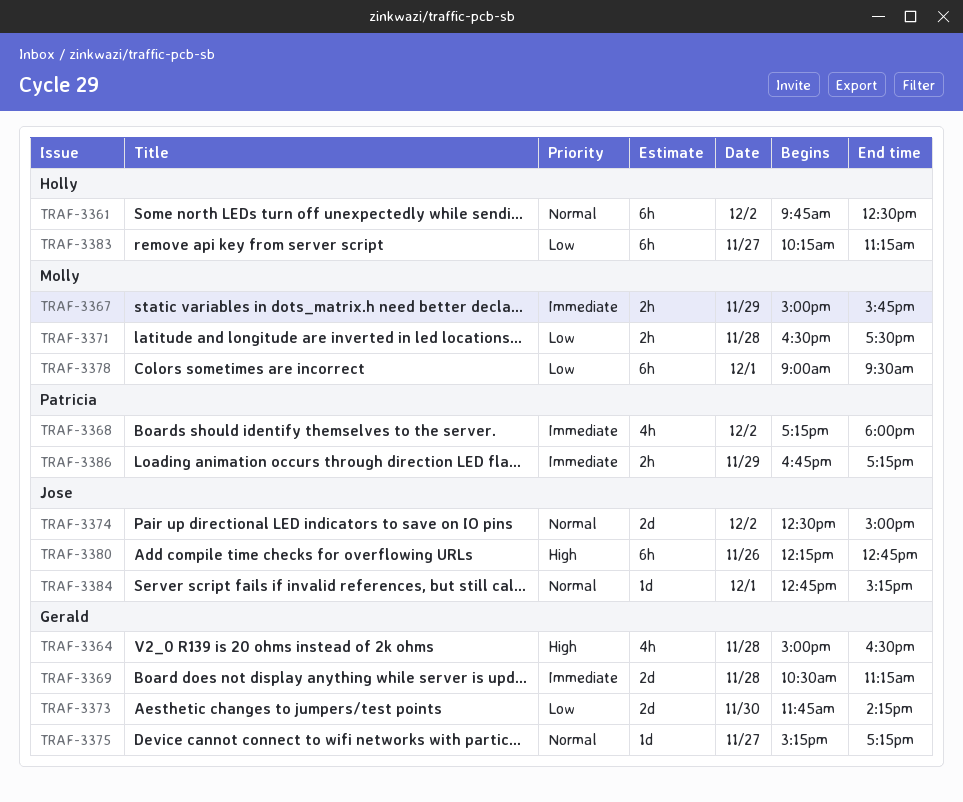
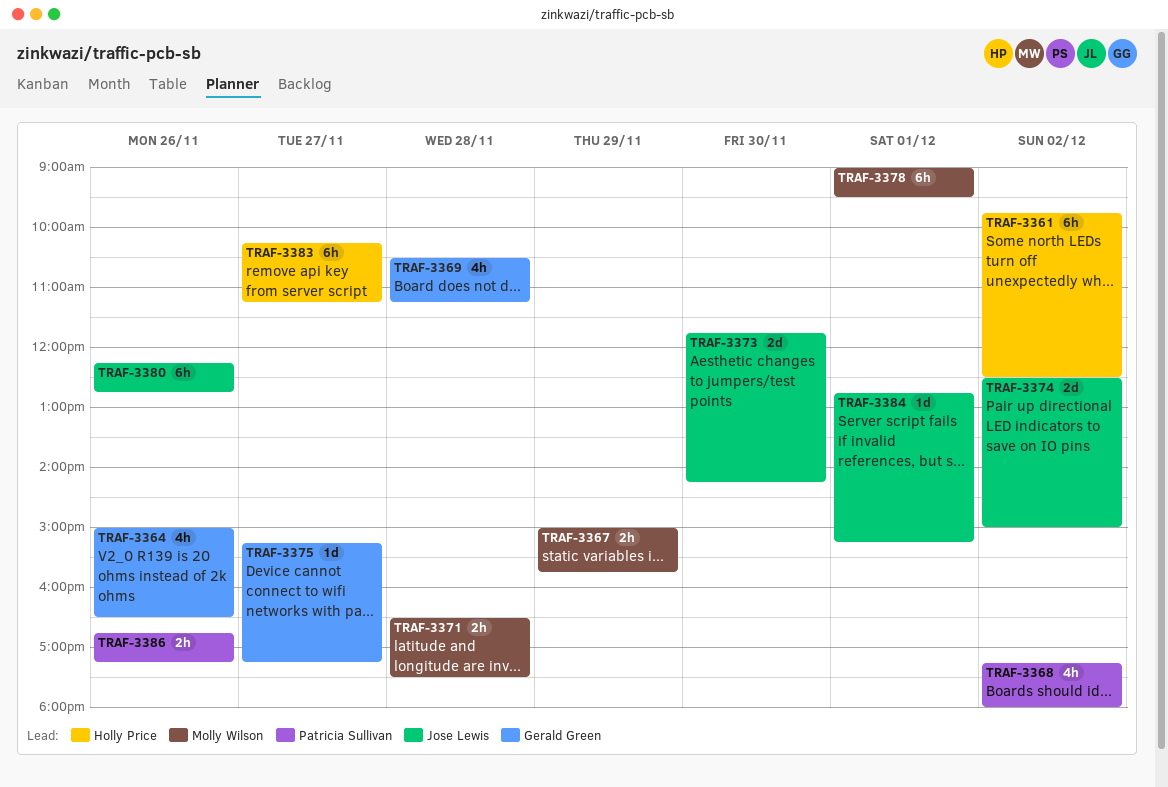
TRAF-3364, day: Nov 28 -> Nov 26
TRAF-3369, estimate: 2d -> 4h
TRAF-3373, owner: Gerald Green -> Jose Lewis
TRAF-3386, day: Nov 29 -> Nov 26

